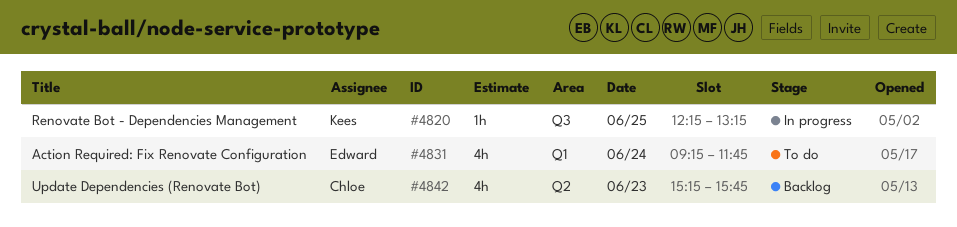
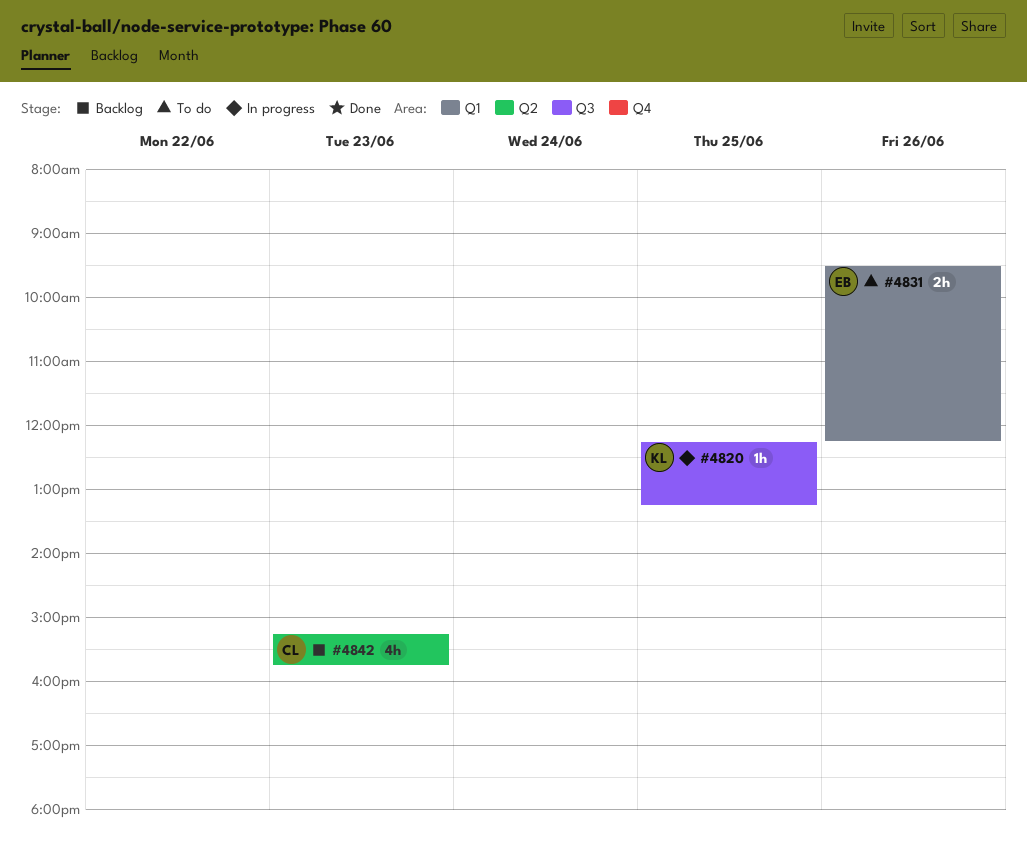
#4831, estimate: 4h -> 2h
#4831, day: Jun 24 -> Jun 26
#4831, begins: 09:15 -> 09:30
#4831, ends: 11:45 -> 12:15

